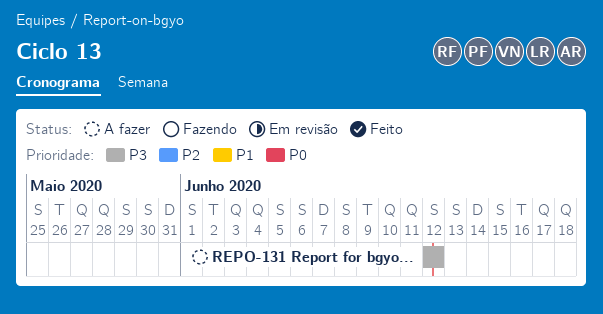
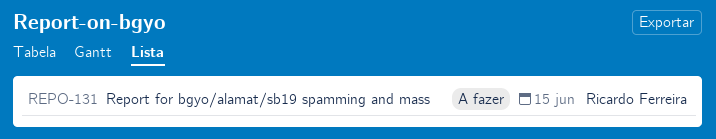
REPO-131, due: Jun 12 -> Jun 15

